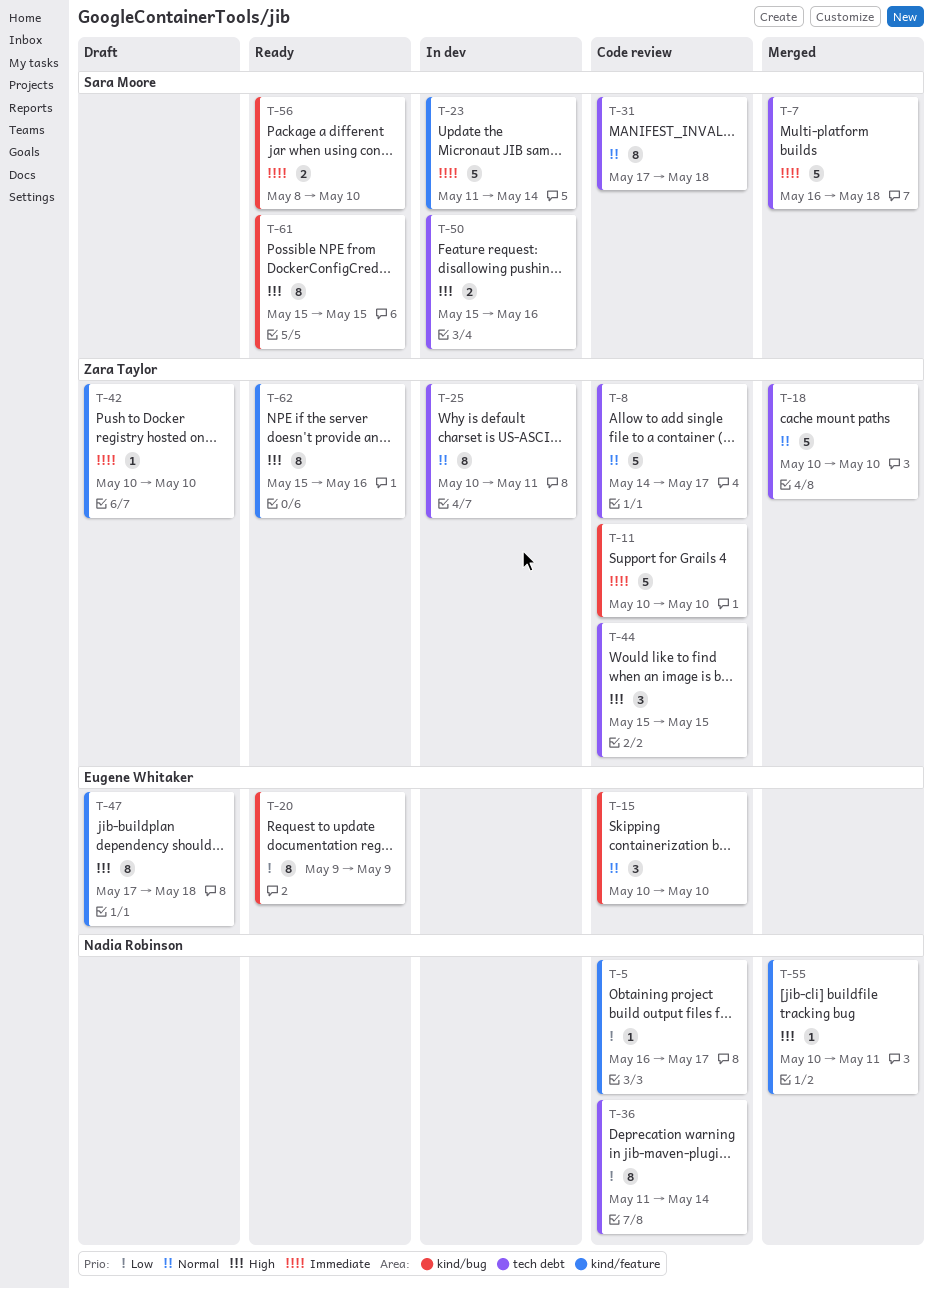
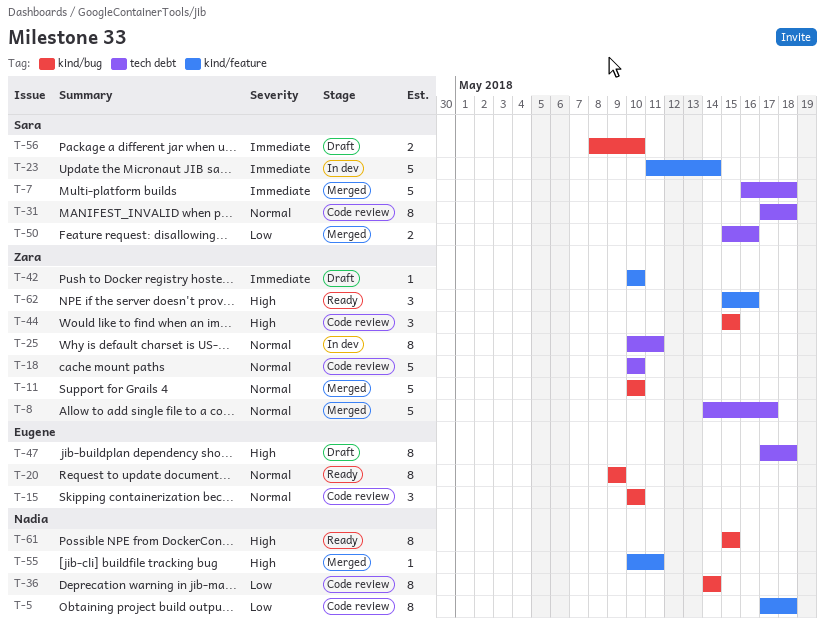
T-5, estimate: 1 -> 8
T-5, start: May 16 -> May 17
T-5, due: May 17 -> May 18
T-8, status: Code review -> Merged
T-11, status: Code review -> Merged
T-11, priority: Immediate -> Normal
T-18, status: Merged -> Code review
T-20, priority: Low -> Normal
T-36, label: tech debt -> kind/bug
T-36, start: May 11 -> May 14
T-44, label: tech debt -> kind/bug
T-47, label: kind/feature -> tech debt
T-50, status: In dev -> Merged
T-50, priority: High -> Low
T-56, status: Ready -> Draft
T-61, owner: Sara Moore -> Nadia Robinson
T-62, estimate: 8 -> 3

